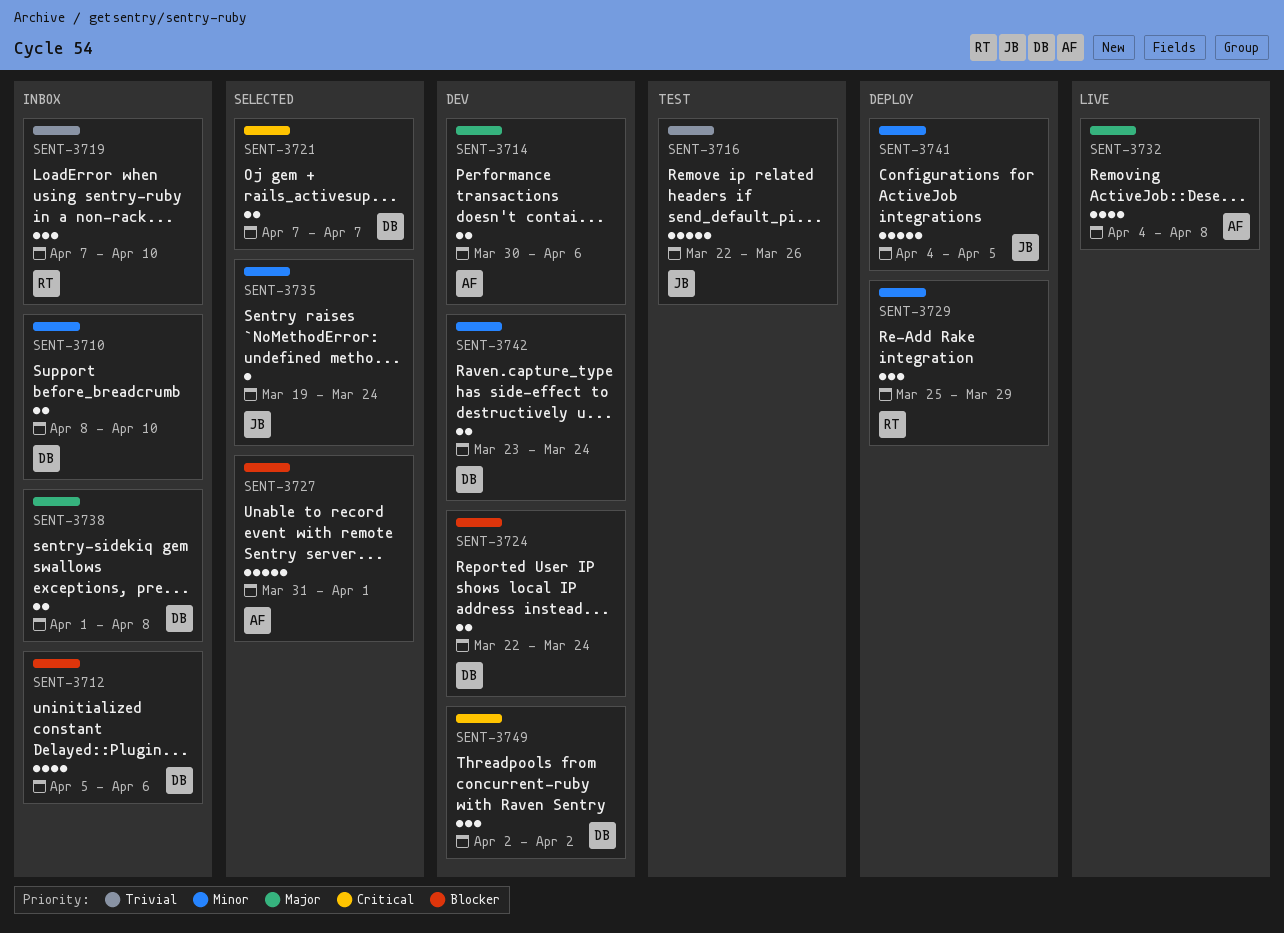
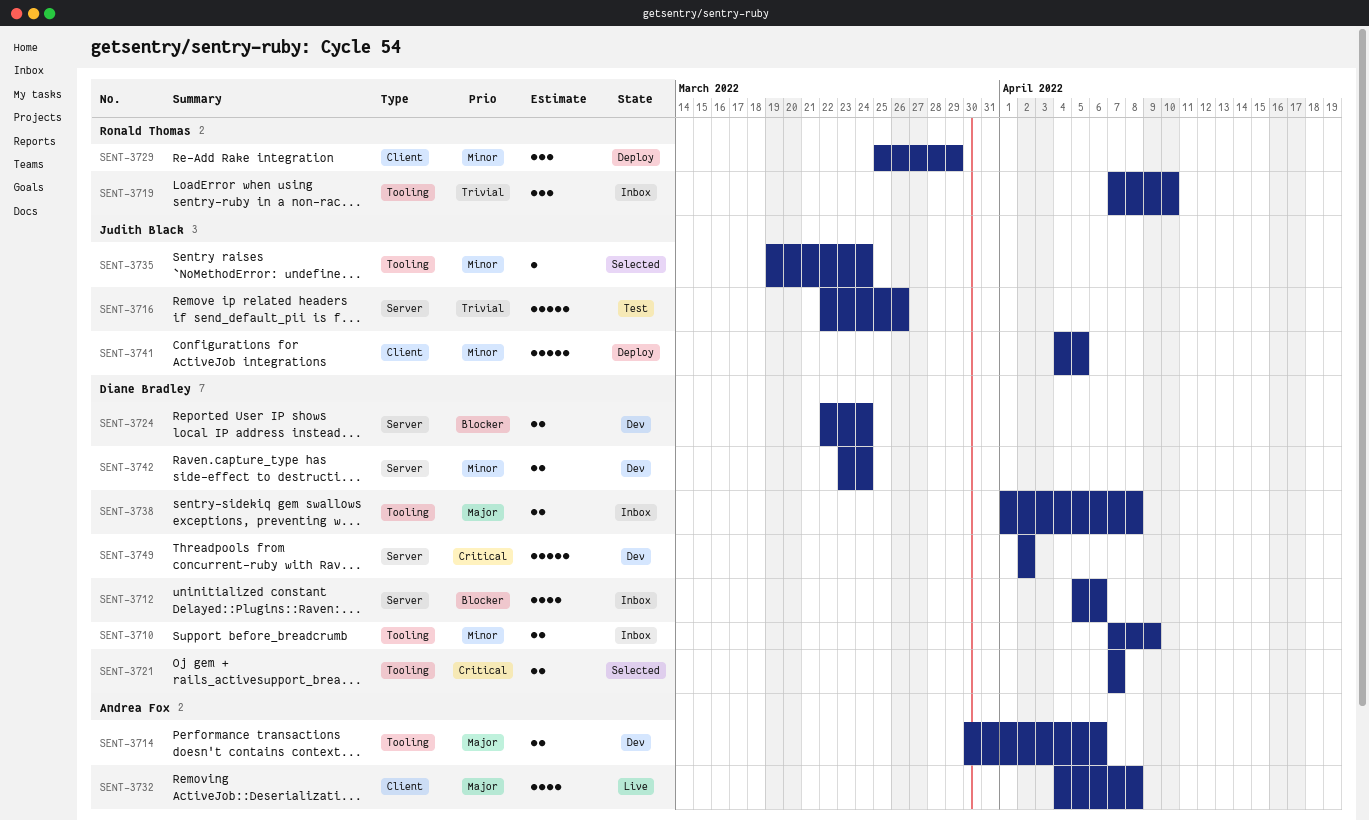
SENT-3710, start: Apr 8 -> Apr 7
SENT-3710, due: Apr 10 -> Apr 9
SENT-3727: present -> none
SENT-3749, estimate: 3 -> 5

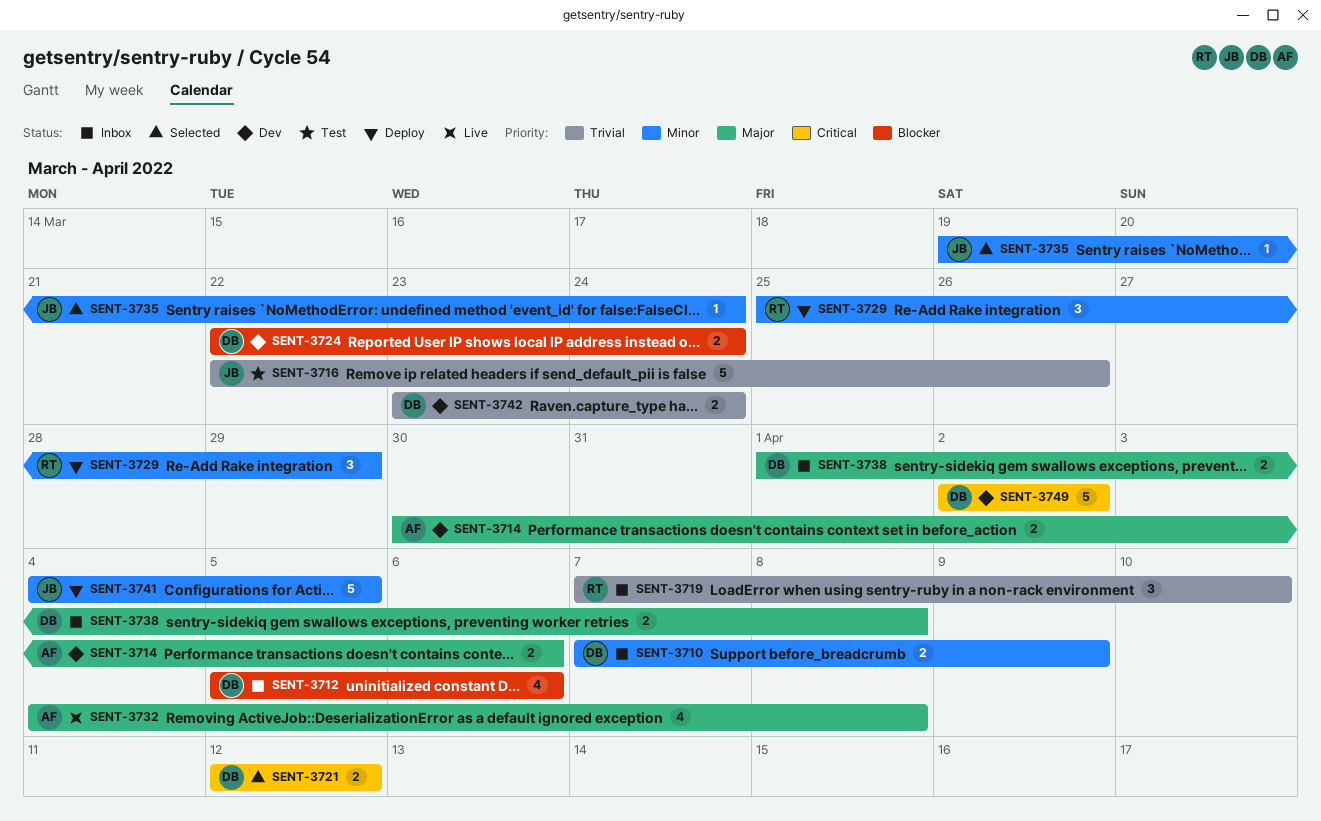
SENT-3721, start: Apr 7 -> Apr 12
SENT-3721, due: Apr 7 -> Apr 12
SENT-3742, priority: Minor -> Trivial

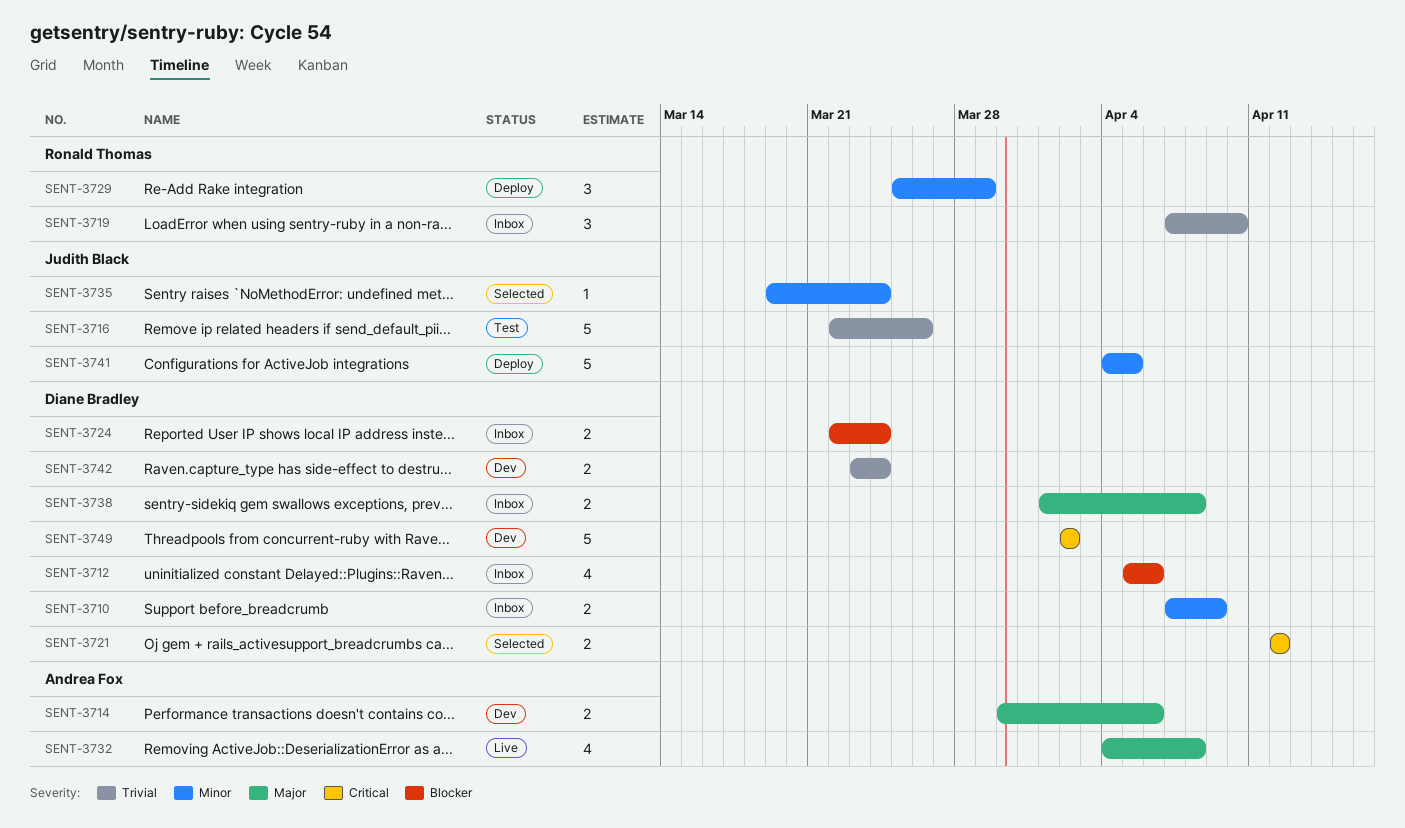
SENT-3724, status: Dev -> Inbox

